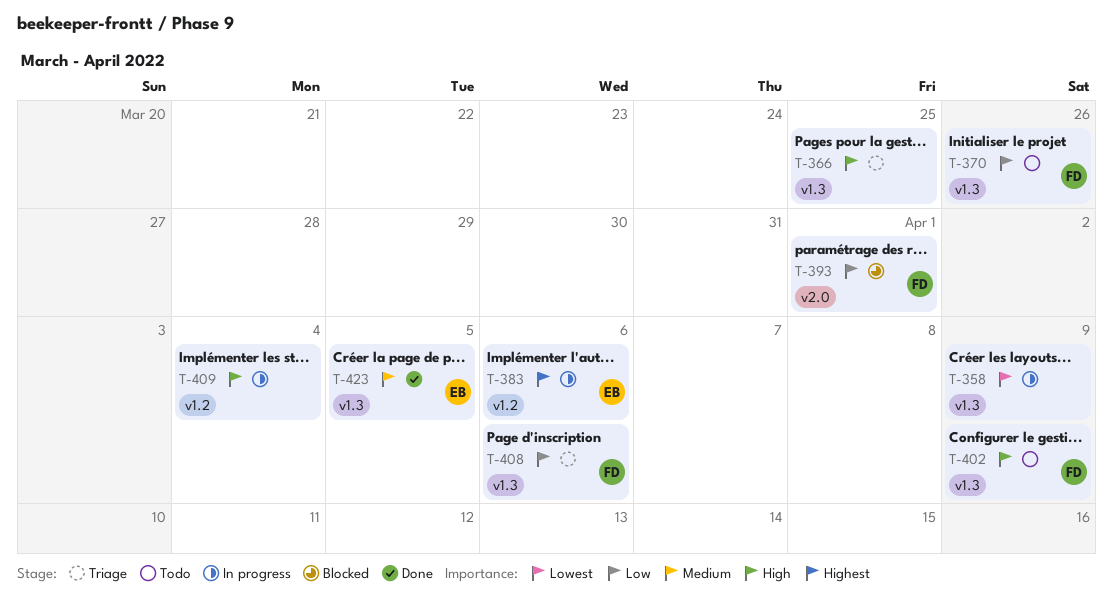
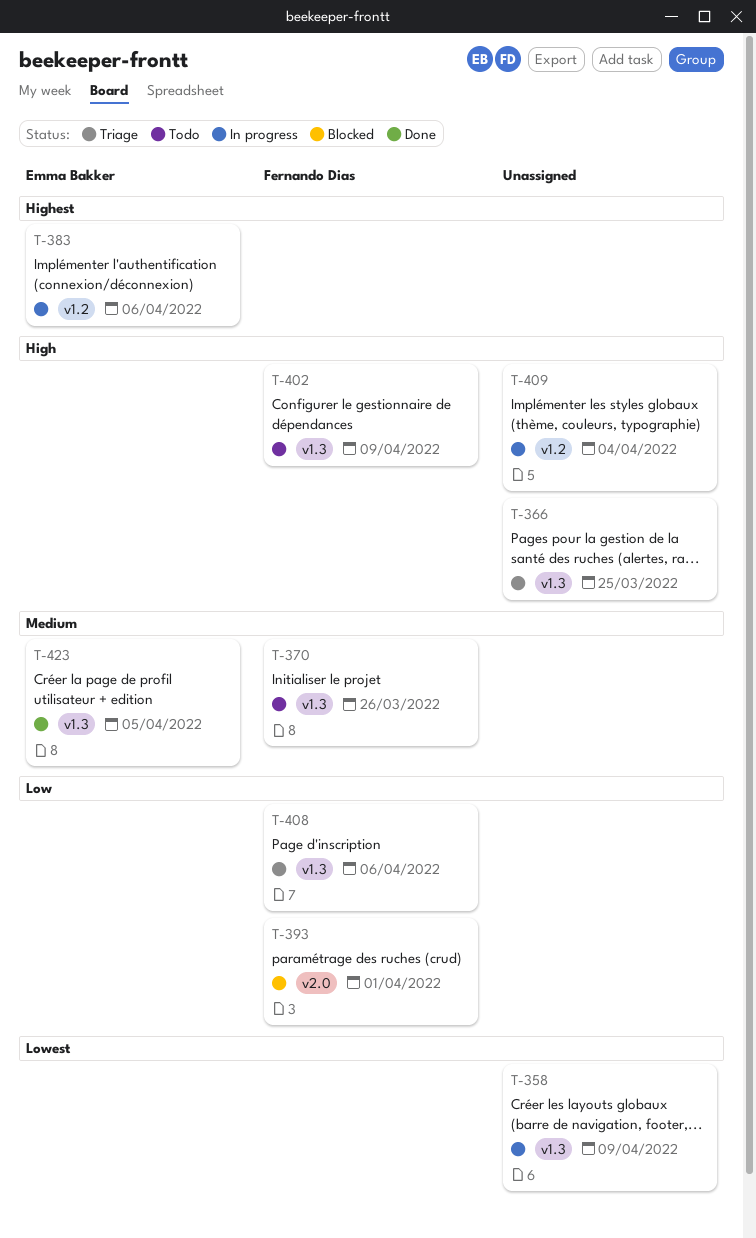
T-370, priority: Low -> Medium

